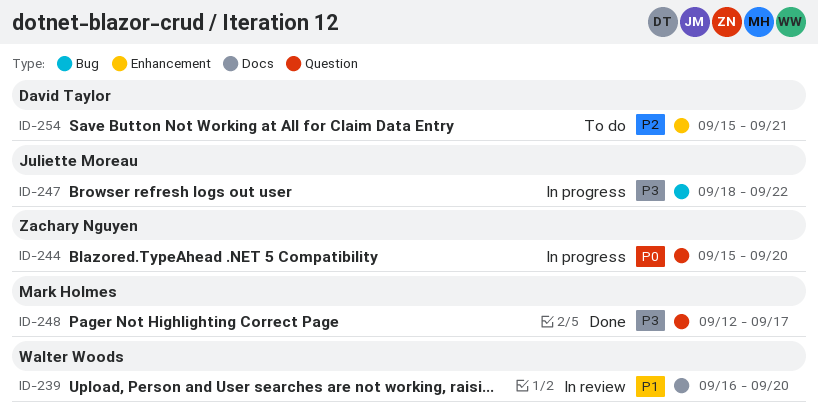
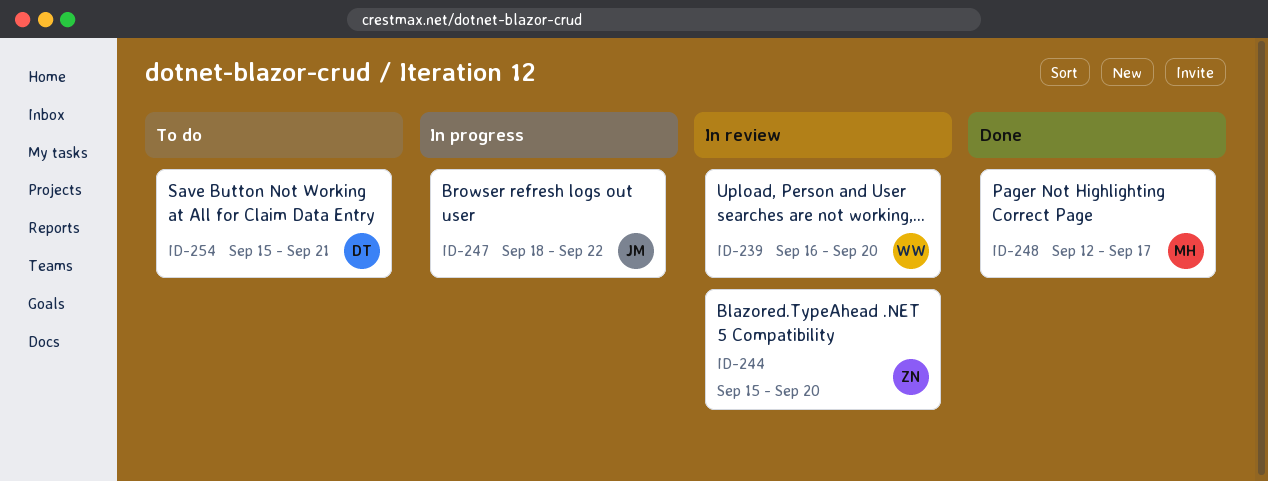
ID-244, status: In progress -> In review

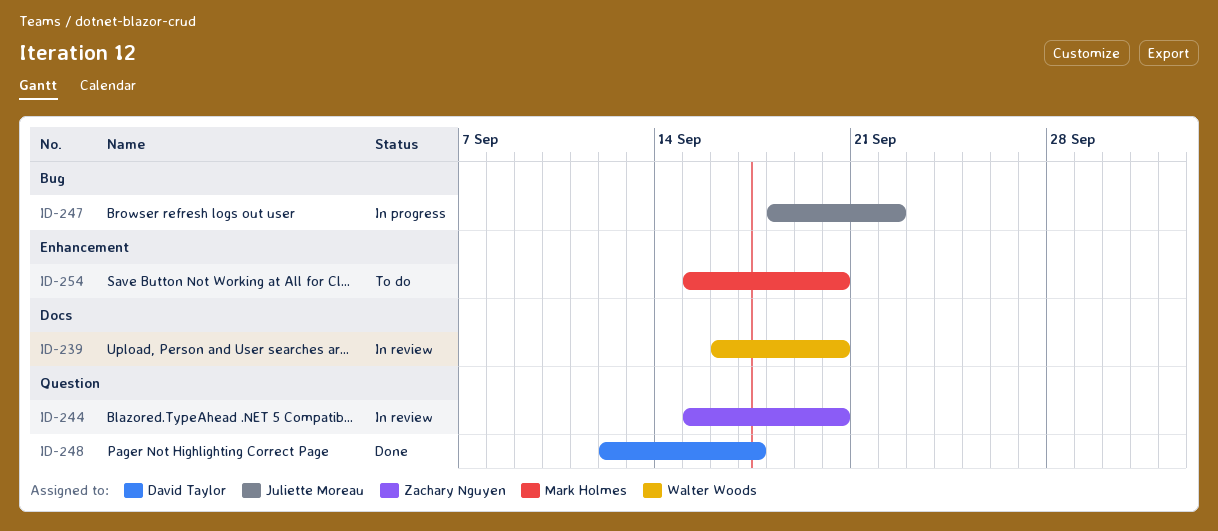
ID-248, owner: Mark Holmes -> David Taylor
ID-254, owner: David Taylor -> Mark Holmes
ID-254, due: Sep 21 -> Sep 20

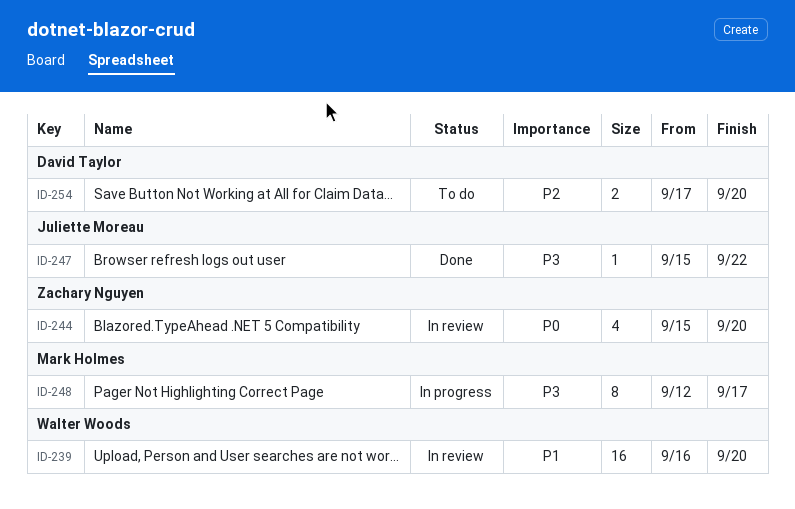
ID-247, status: In progress -> Done
ID-247, start: Sep 18 -> Sep 15
ID-248, status: Done -> In progress
ID-248, owner: David Taylor -> Mark Holmes
ID-254, owner: Mark Holmes -> David Taylor
ID-254, start: Sep 15 -> Sep 17

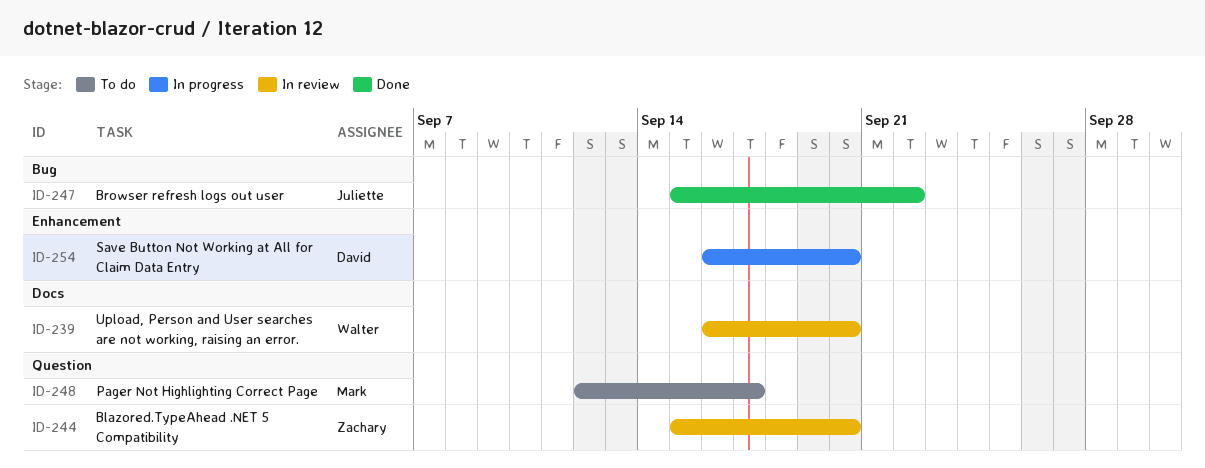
ID-248, status: In progress -> To do
ID-254, status: To do -> In progress
ID-254, start: Sep 17 -> Sep 16

